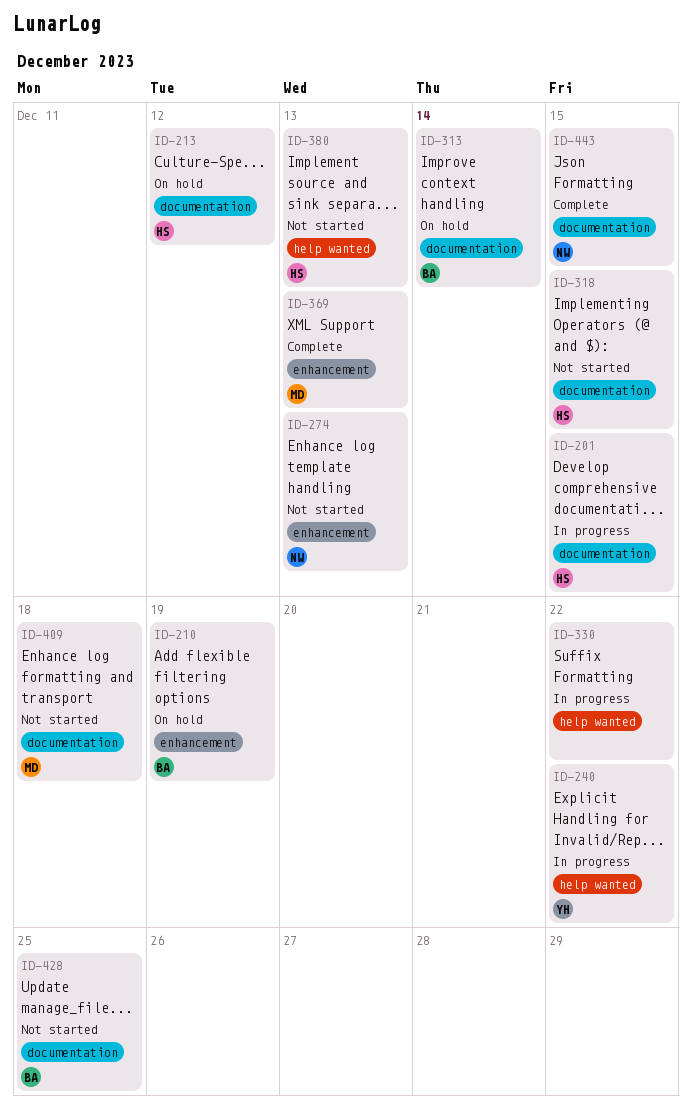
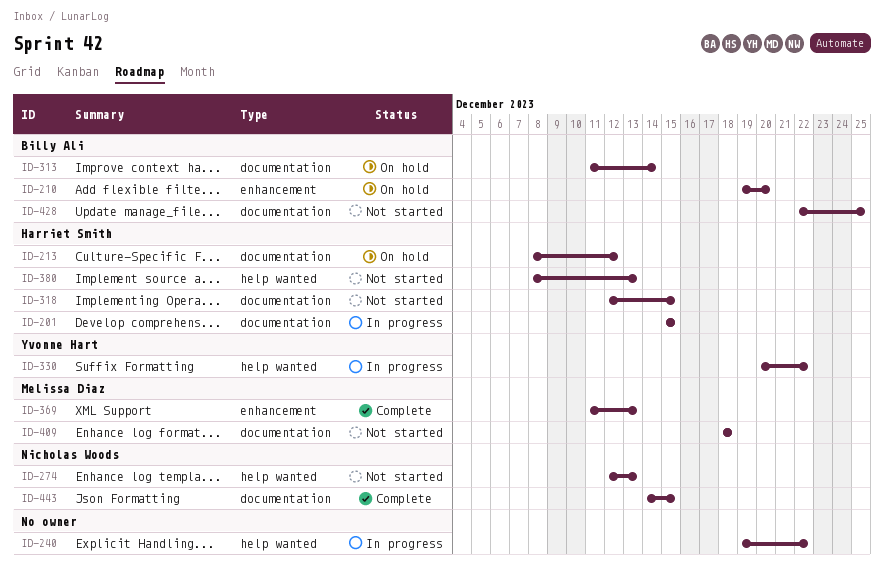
ID-210, due: Dec 19 -> Dec 20
ID-240, owner: Yvonne Hart -> none
ID-274, label: enhancement -> help wanted
ID-330, owner: none -> Yvonne Hart

